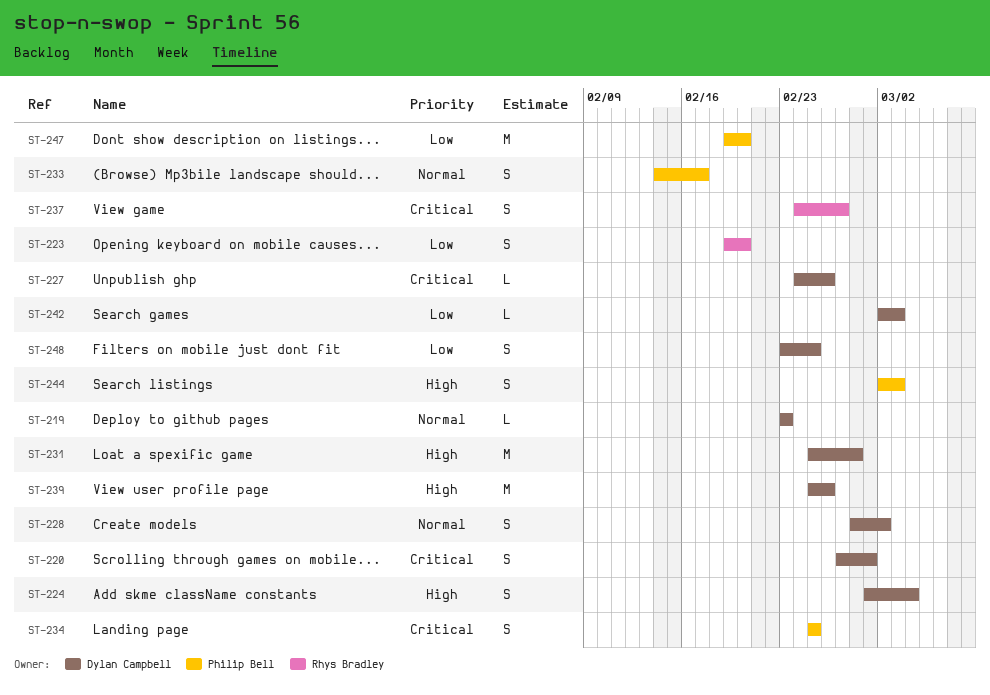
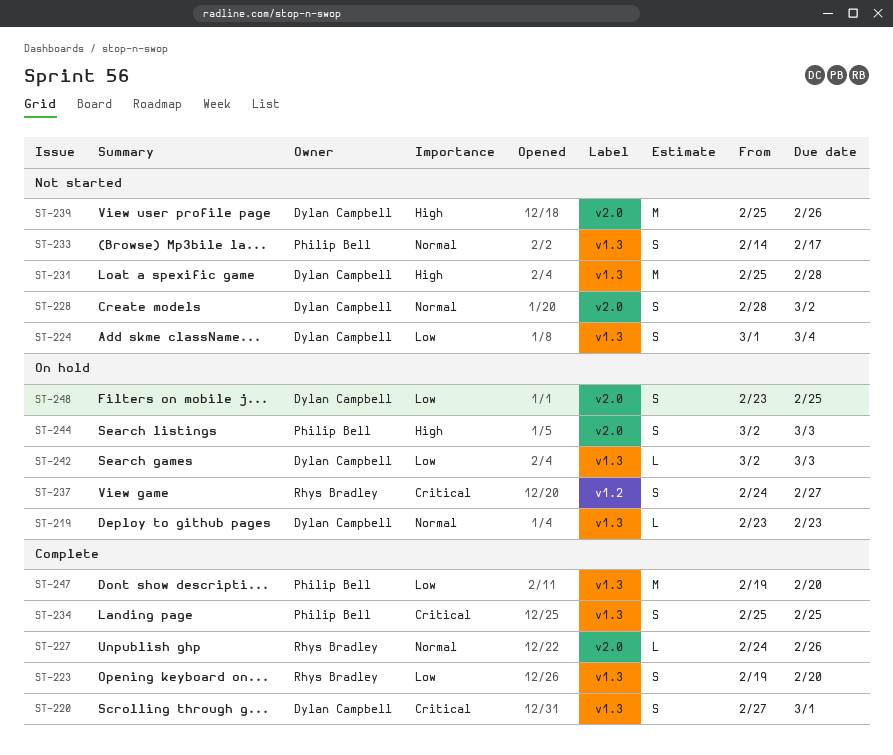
ST-224, priority: High -> Low
ST-227, owner: Dylan Campbell -> Rhys Bradley
ST-227, priority: Critical -> Normal

